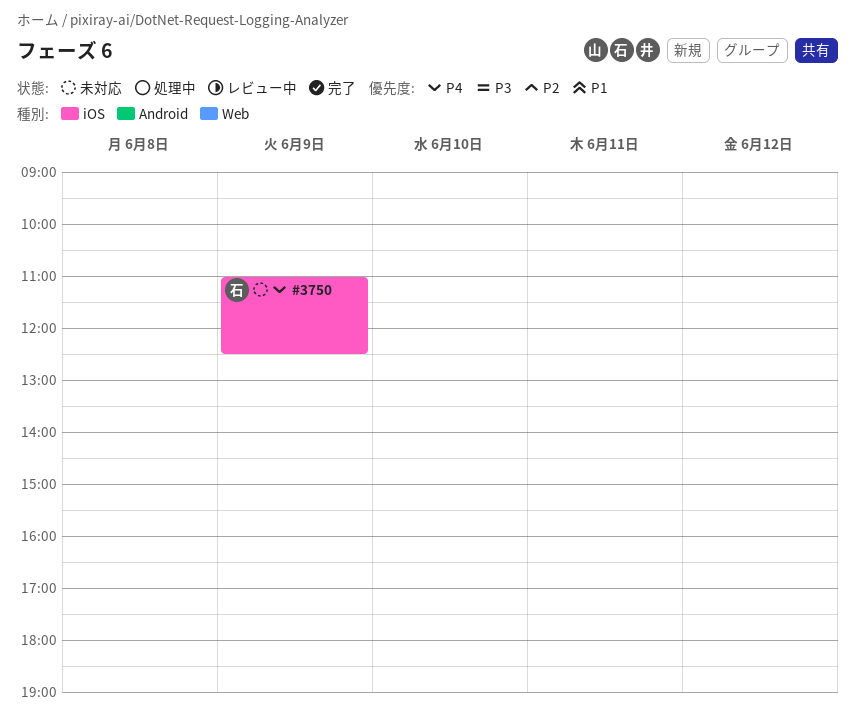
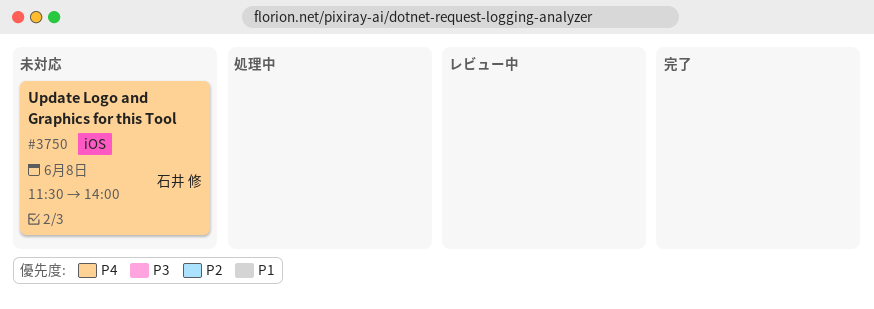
#3750, day: Jun 9 -> Jun 8
#3750, begins: 11:00 -> 11:30
#3750, ends: 12:30 -> 14:00

